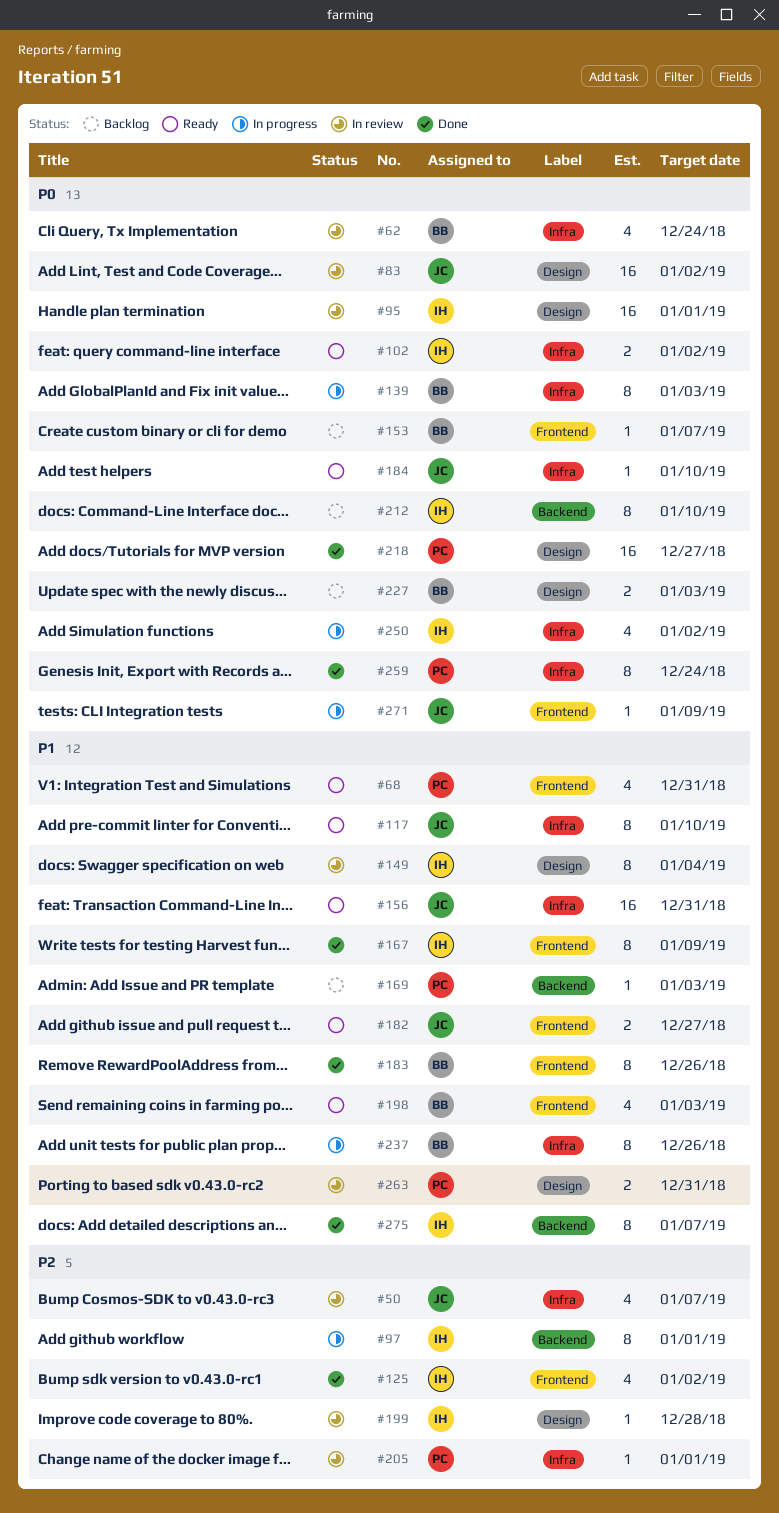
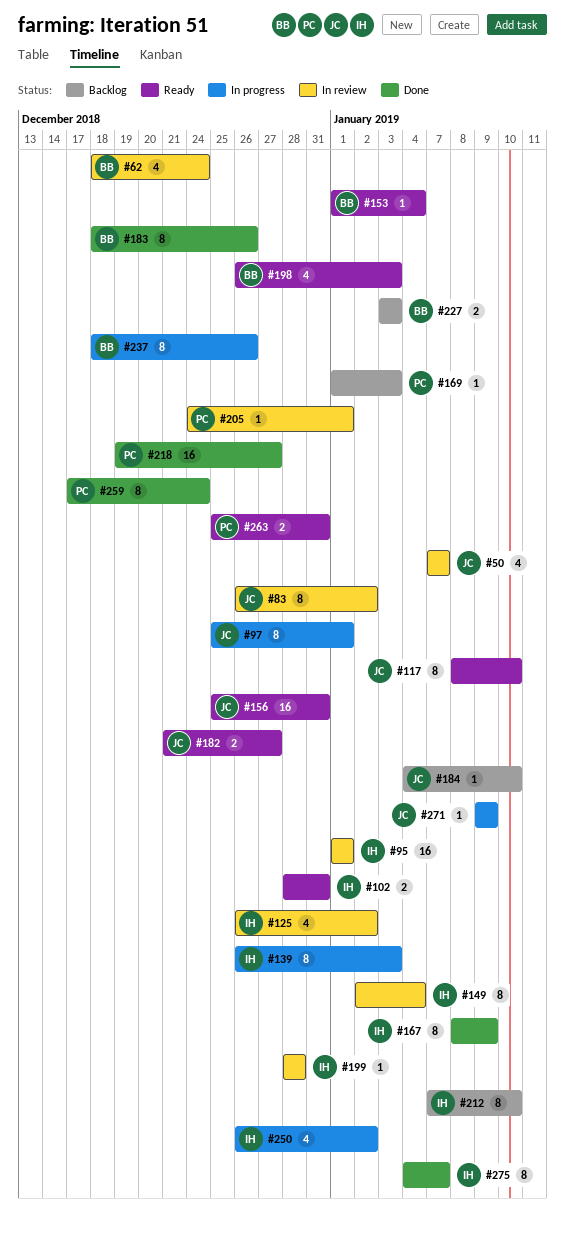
#68: present -> none
#83, estimate: 16 -> 8
#97, owner: IH -> JC
#102, due: Jan 2 -> Dec 31
#125, status: Done -> In review
#139, owner: BB -> IH
#153, status: Backlog -> Ready
#153, due: Jan 7 -> Jan 4
#184, status: Ready -> Backlog
#263, status: In review -> Ready

